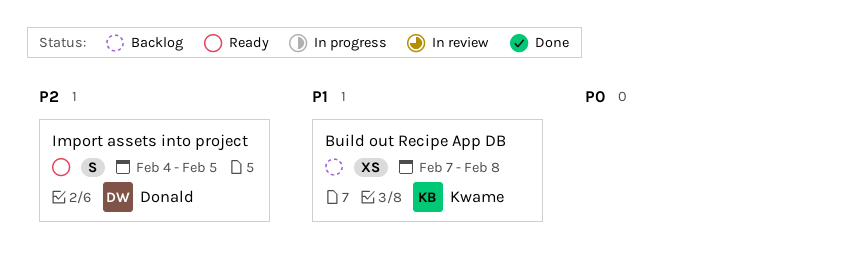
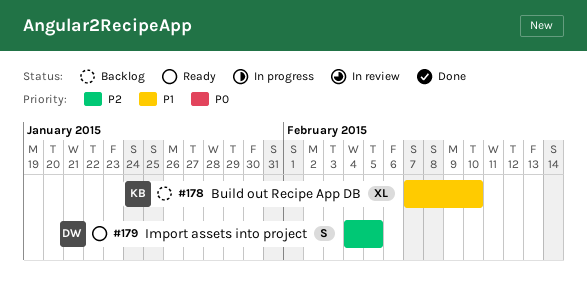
Build out Recipe App DB, estimate: XS -> XL
Build out Recipe App DB, due: Feb 8 -> Feb 10

